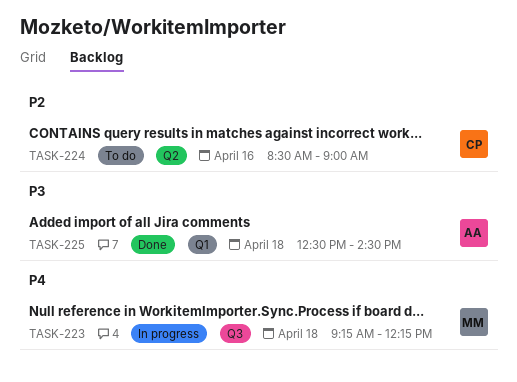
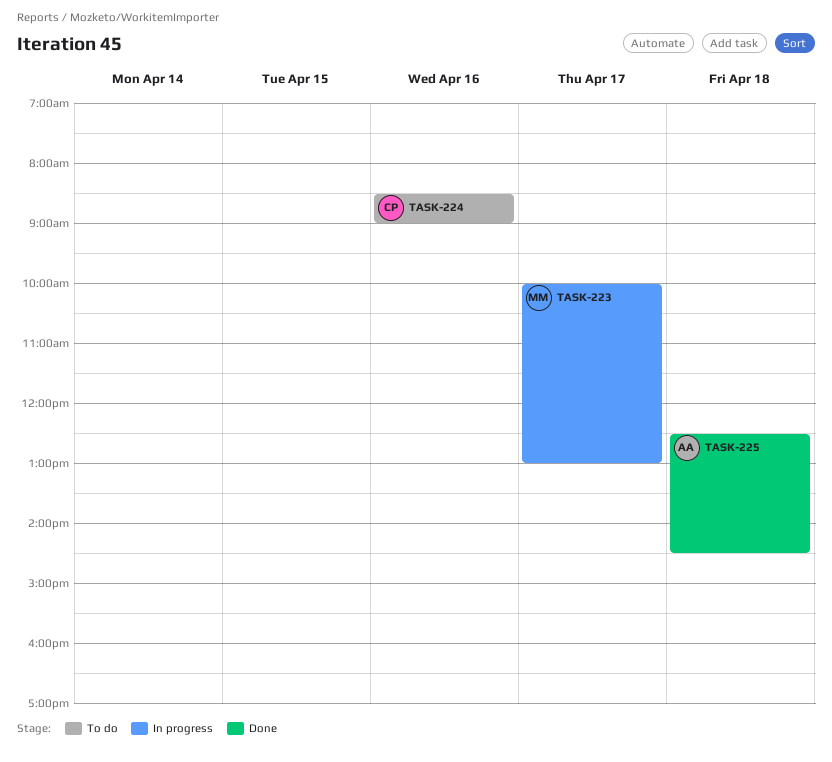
TASK-223, day: Apr 18 -> Apr 17
TASK-223, begins: 09:15 -> 10:00
TASK-223, ends: 12:15 -> 13:00

